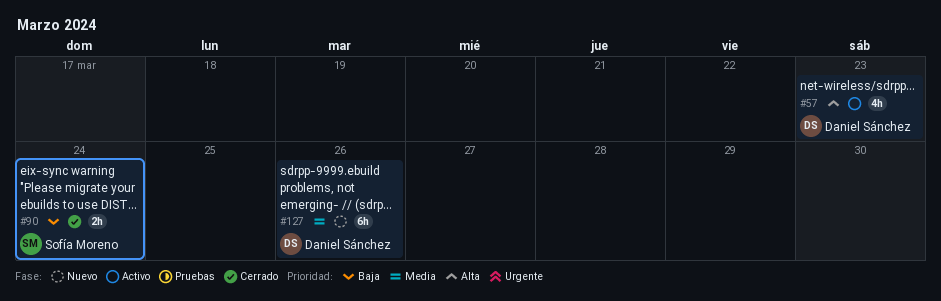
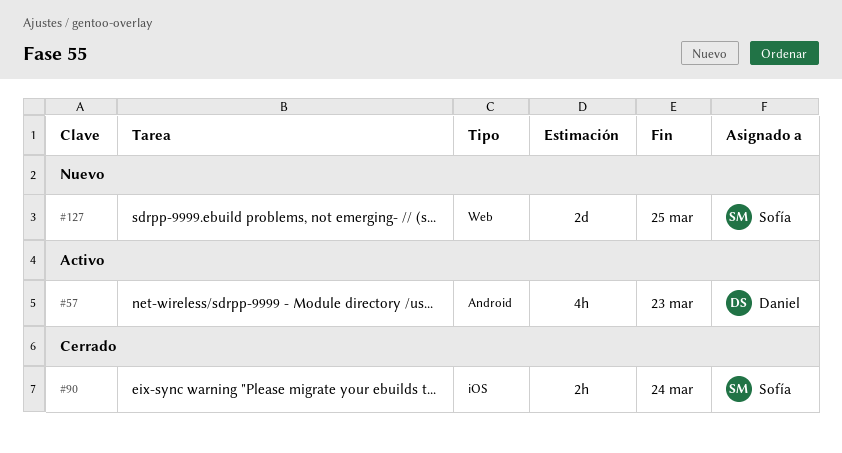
#127, owner: Daniel Sánchez -> Sofía Moreno
#127, estimate: 6h -> 2d
#127, due: Mar 26 -> Mar 25

